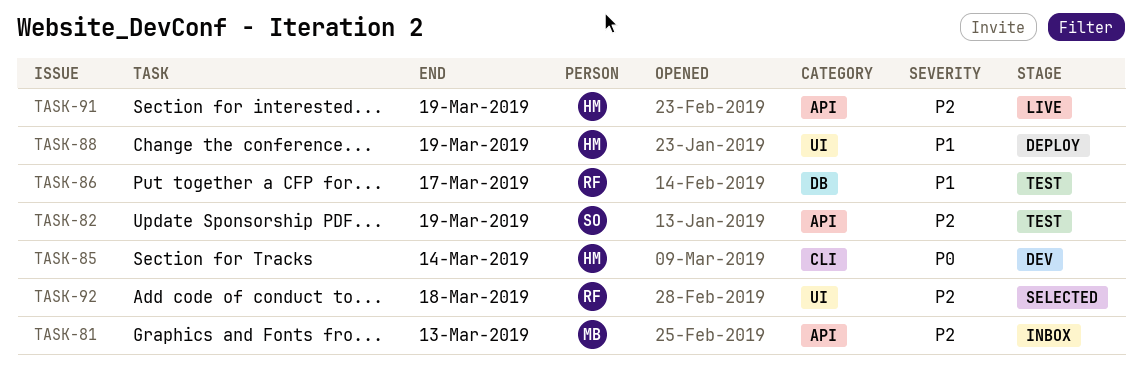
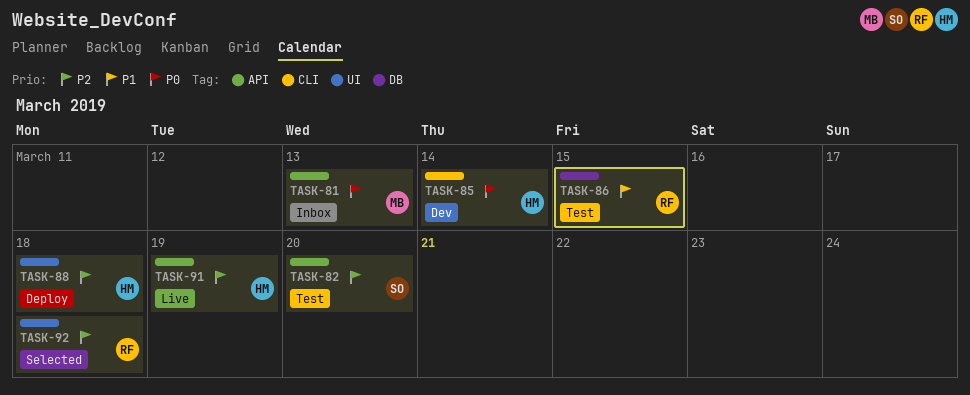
TASK-81, priority: P2 -> P0
TASK-82, due: Mar 19 -> Mar 20
TASK-86, due: Mar 17 -> Mar 15
TASK-88, priority: P1 -> P2
TASK-88, due: Mar 19 -> Mar 18

